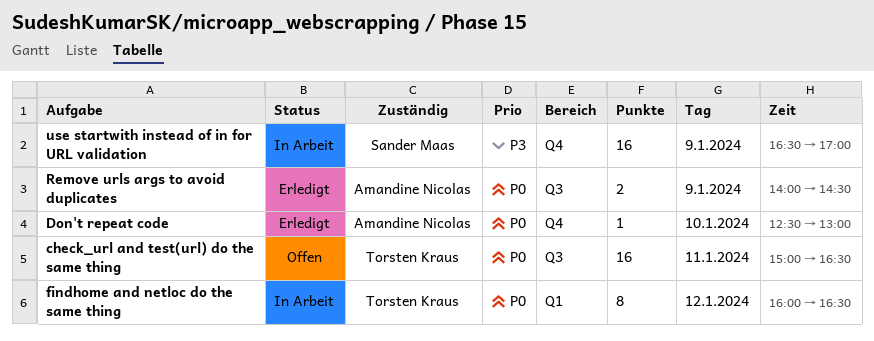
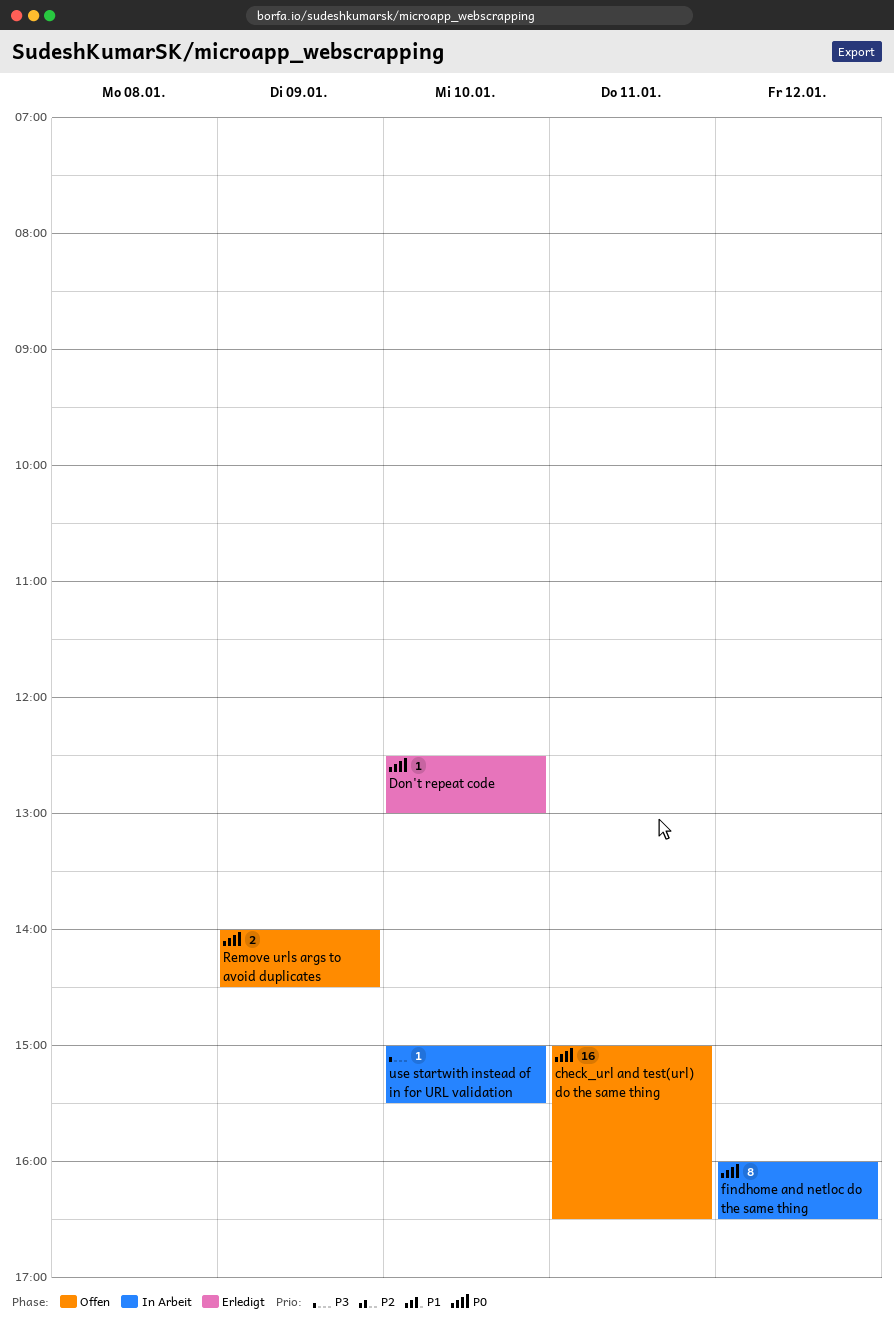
Remove urls args to avoid duplicates, status: Erledigt -> Offen
use startwith instead of in for URL validation, estimate: 16 -> 1
use startwith instead of in for URL validation, day: Jan 9 -> Jan 10
use startwith instead of in for URL validation, begins: 16:30 -> 15:00
use startwith instead of in for URL validation, ends: 17:00 -> 15:30

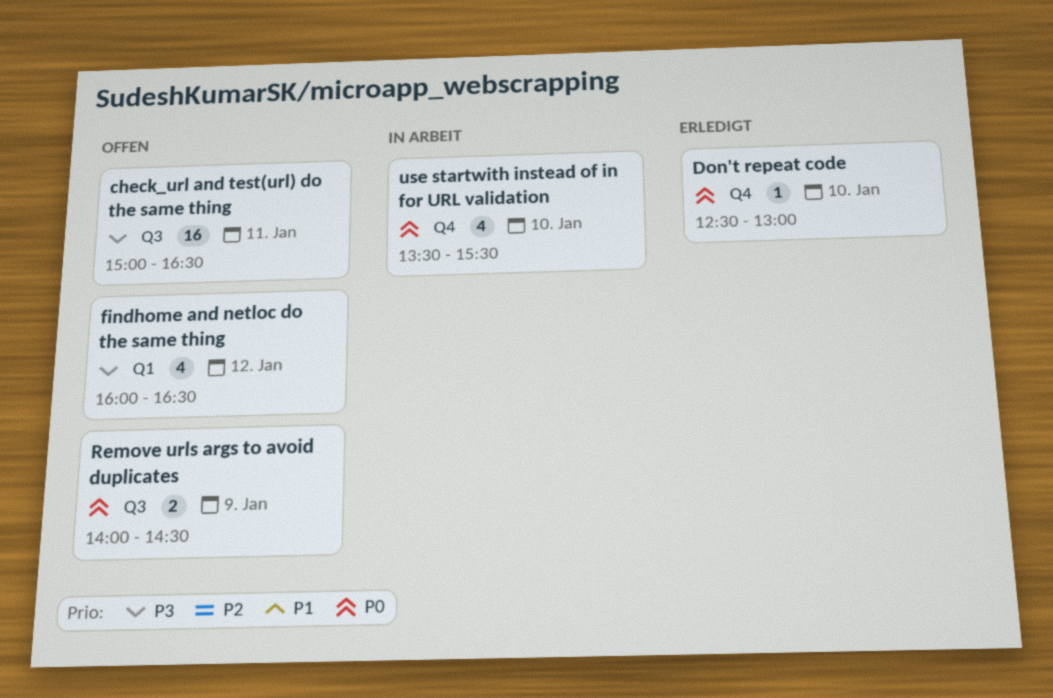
check_url and test(url) do the same thing, priority: P0 -> P3
findhome and netloc do the same thing, status: In Arbeit -> Offen
findhome and netloc do the same thing, priority: P0 -> P3
findhome and netloc do the same thing, estimate: 8 -> 4
use startwith instead of in for URL validation, priority: P3 -> P0
use startwith instead of in for URL validation, estimate: 1 -> 4
use startwith instead of in for URL validation, begins: 15:00 -> 13:30

